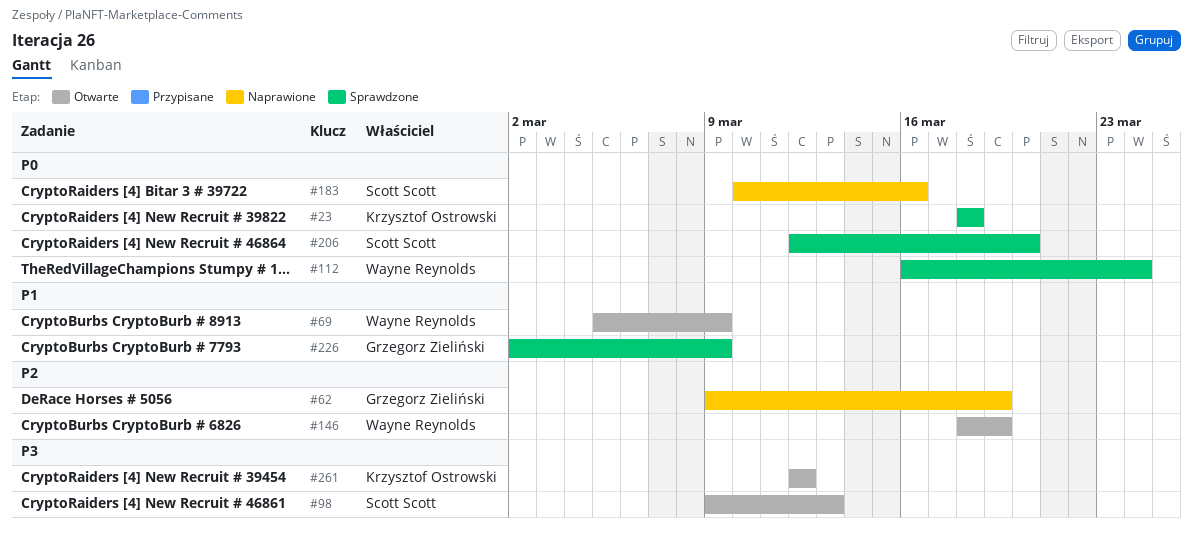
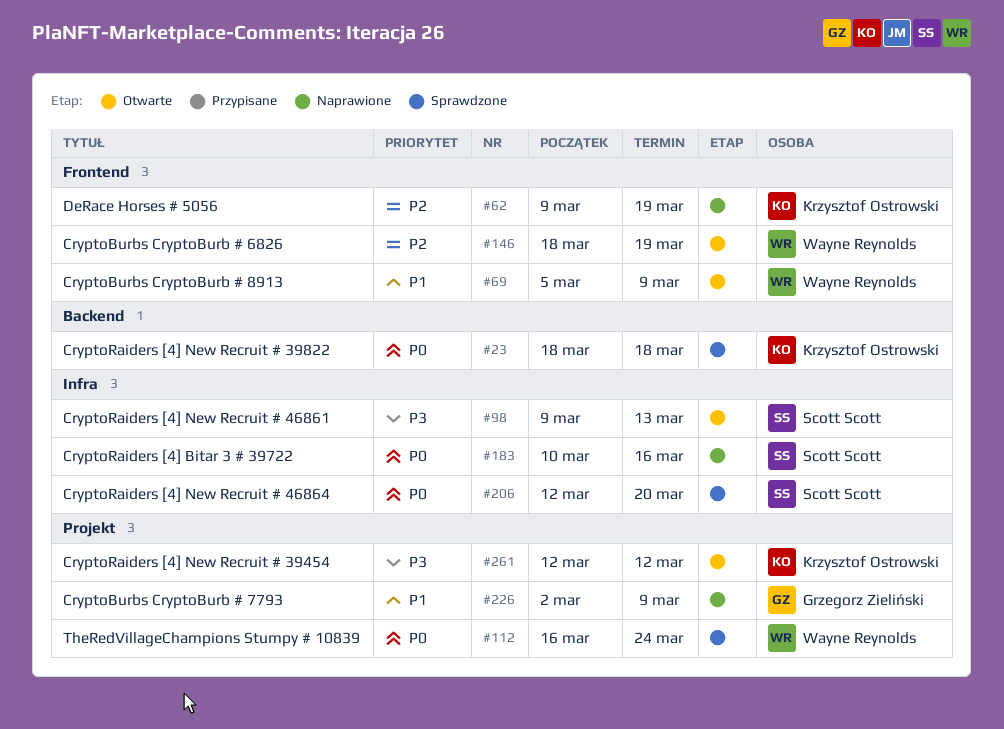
#62, owner: Grzegorz Zieliński -> Krzysztof Ostrowski
#226, status: Sprawdzone -> Naprawione

